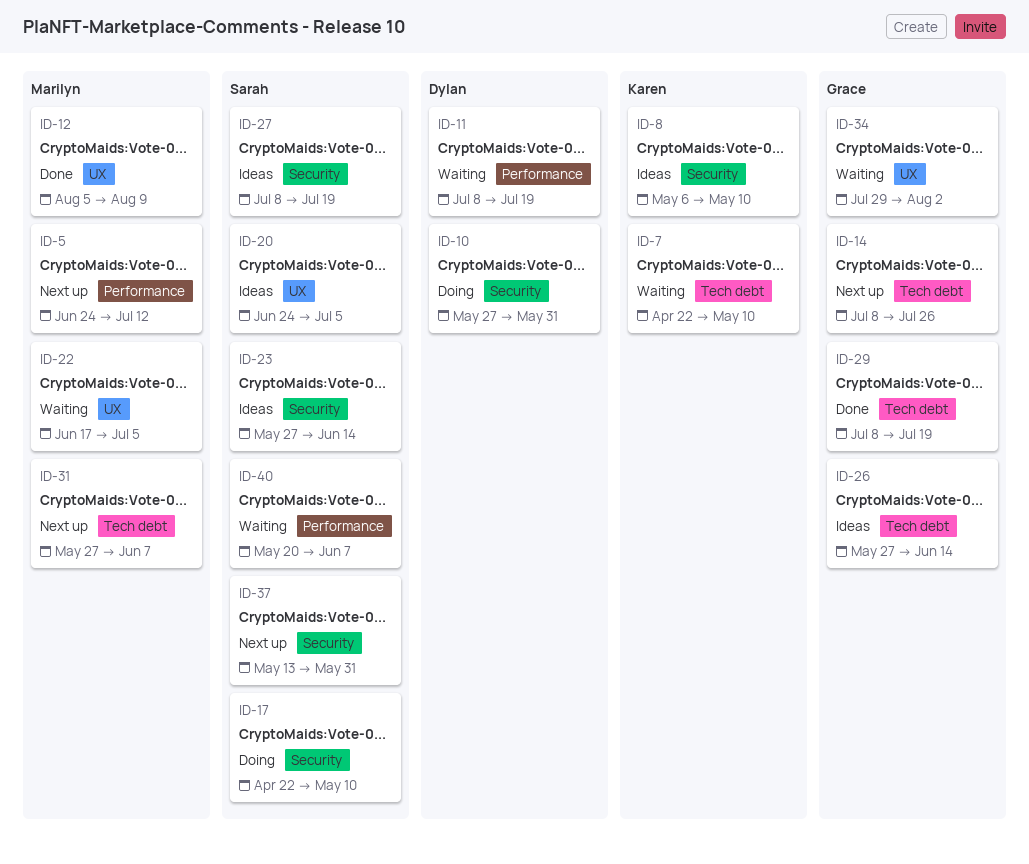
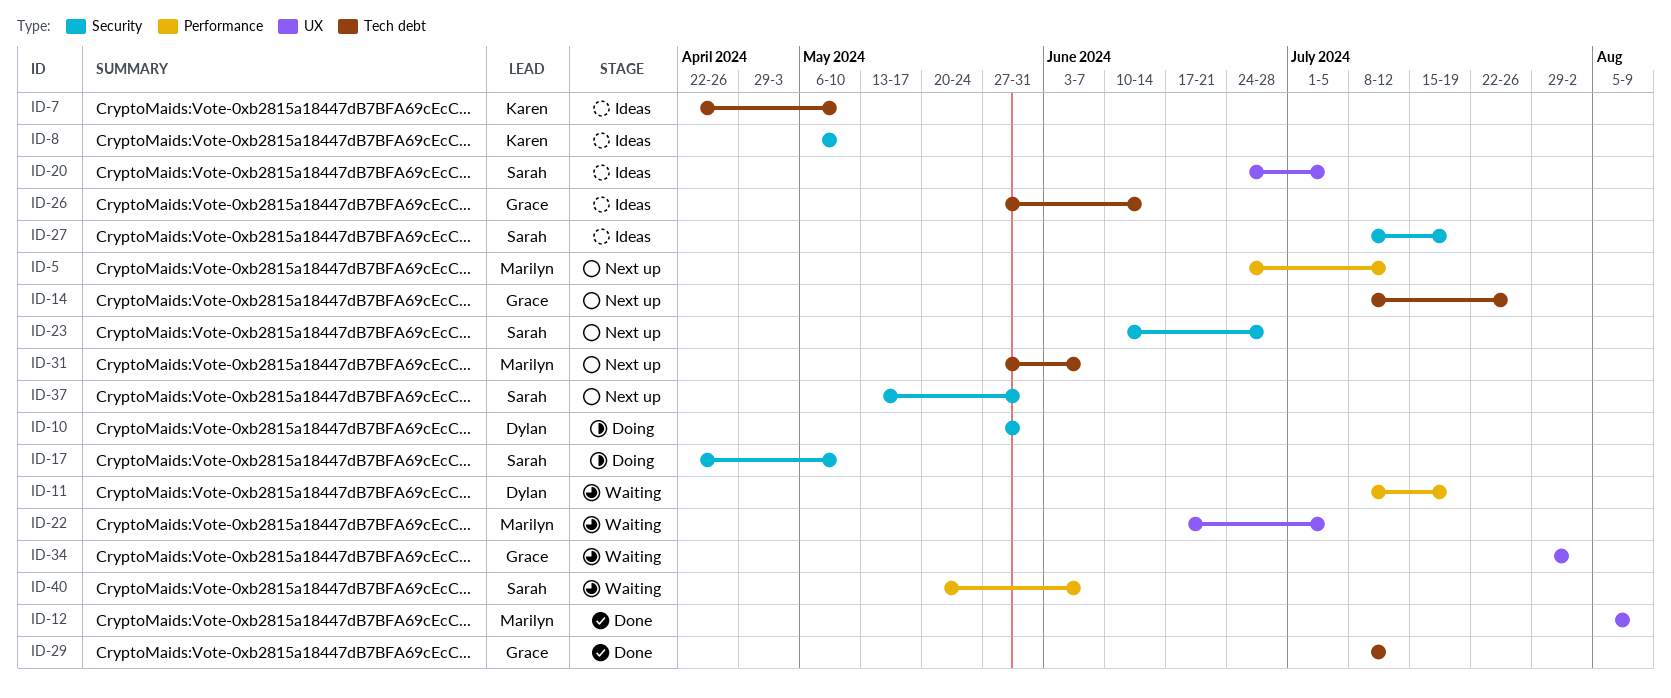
ID-7, status: Waiting -> Ideas
ID-23, status: Ideas -> Next up
ID-23, start: May 27 -> Jun 10
ID-23, due: Jun 14 -> Jun 28
ID-29, due: Jul 19 -> Jul 12

